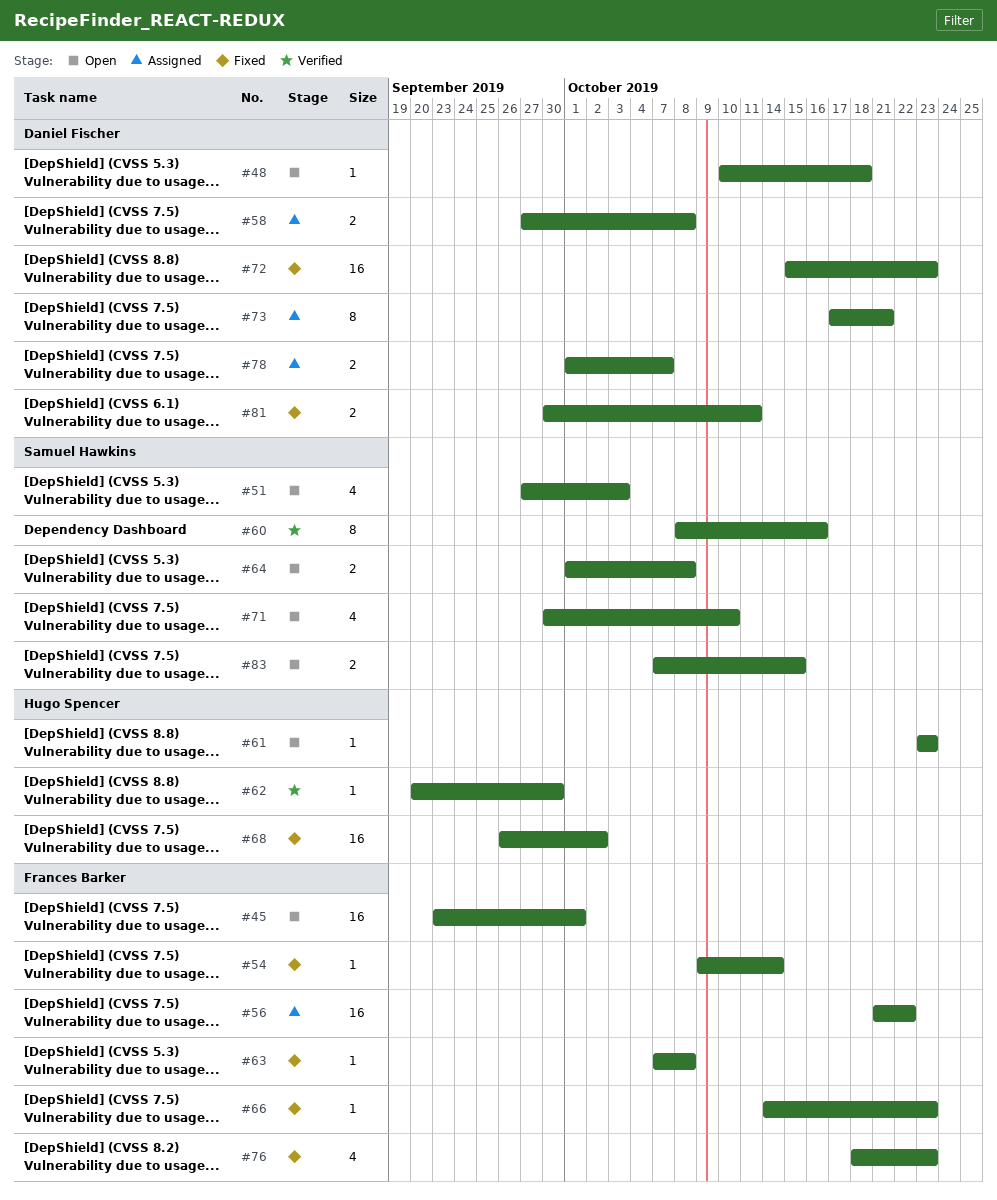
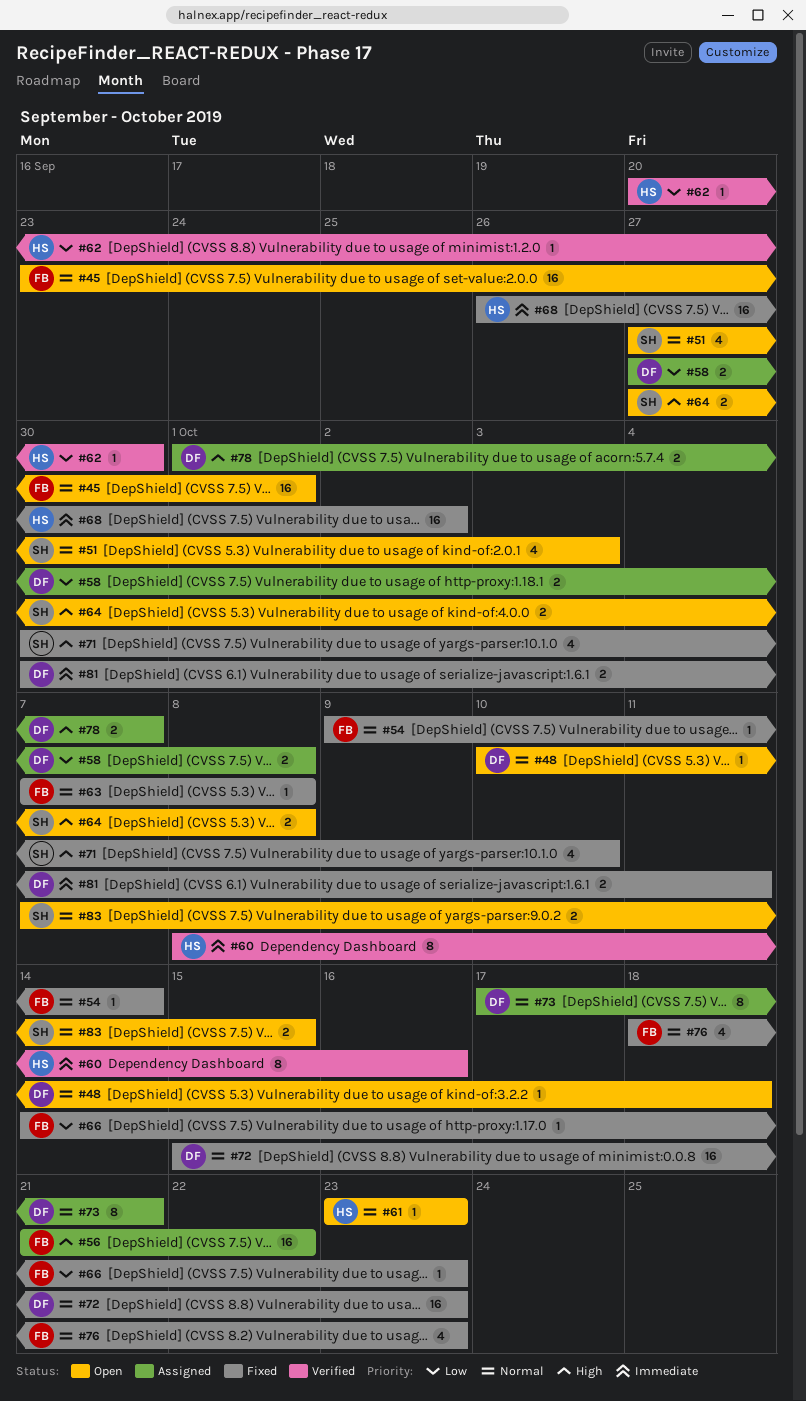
#60, owner: Samuel Hawkins -> Hugo Spencer
#64, start: Oct 1 -> Sep 27
#71, status: Open -> Fixed

